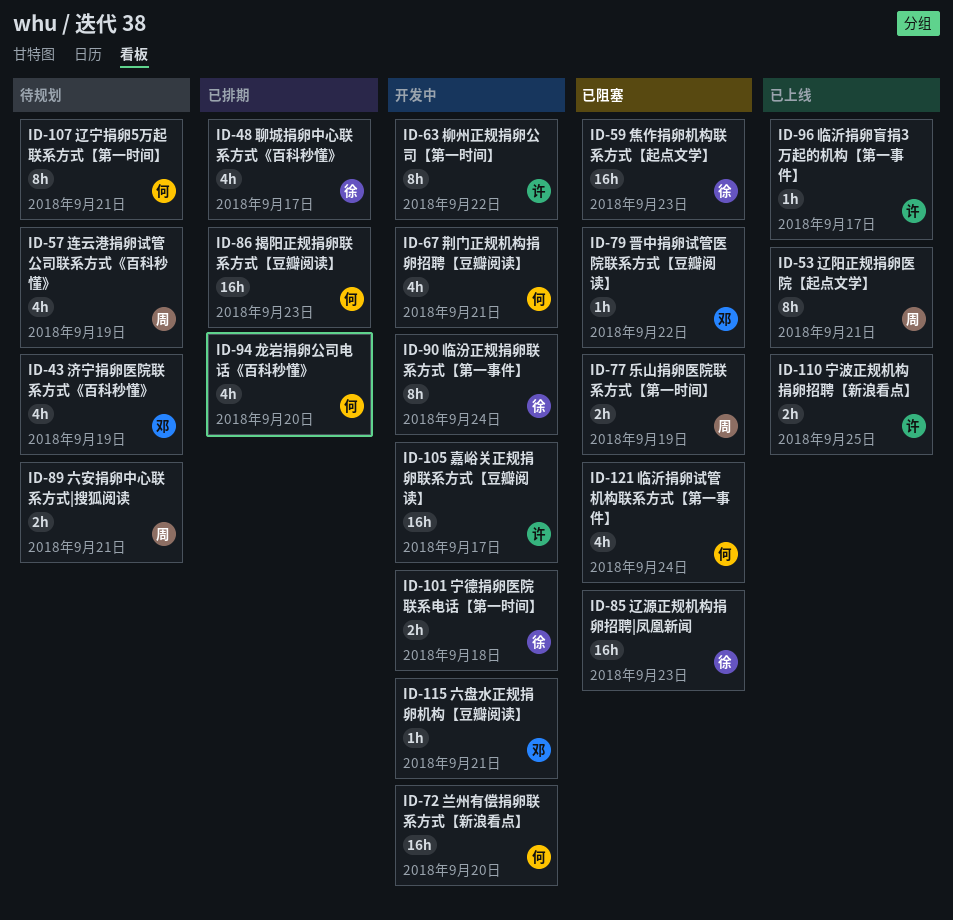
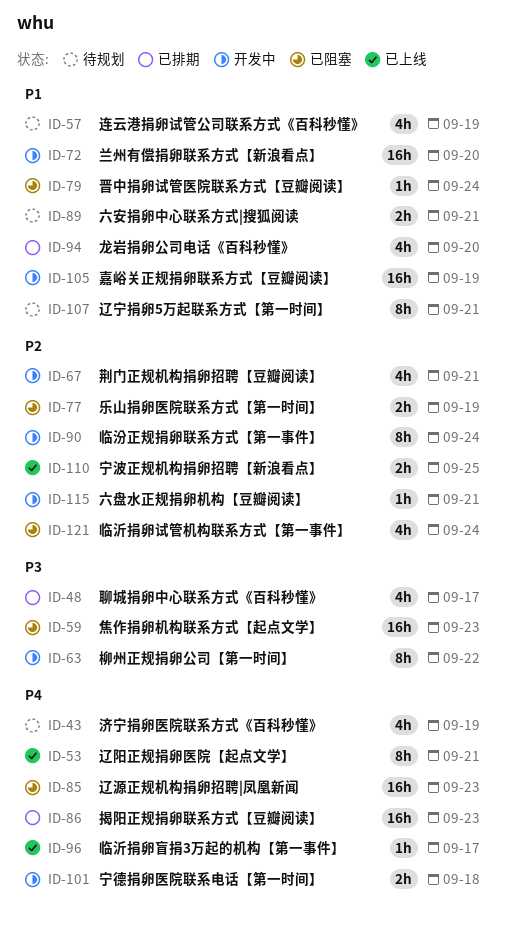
ID-79, due: Sep 22 -> Sep 24
ID-105, due: Sep 17 -> Sep 19

